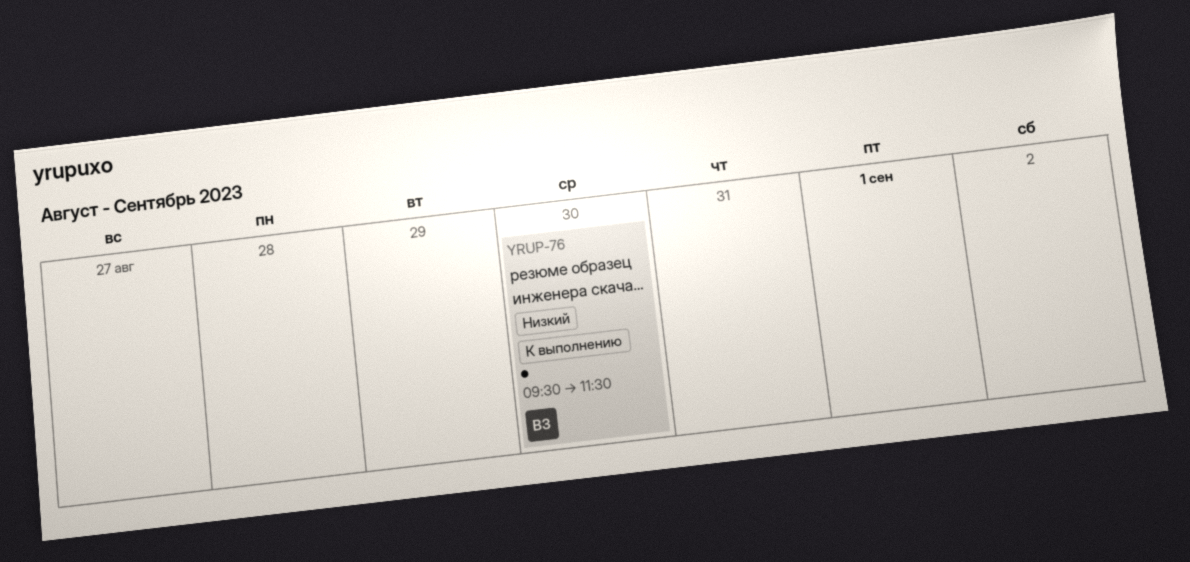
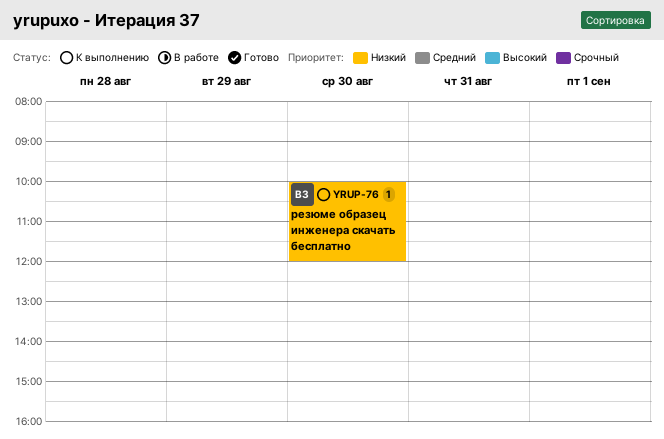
YRUP-76, begins: 09:30 -> 10:00
YRUP-76, ends: 11:30 -> 12:00

